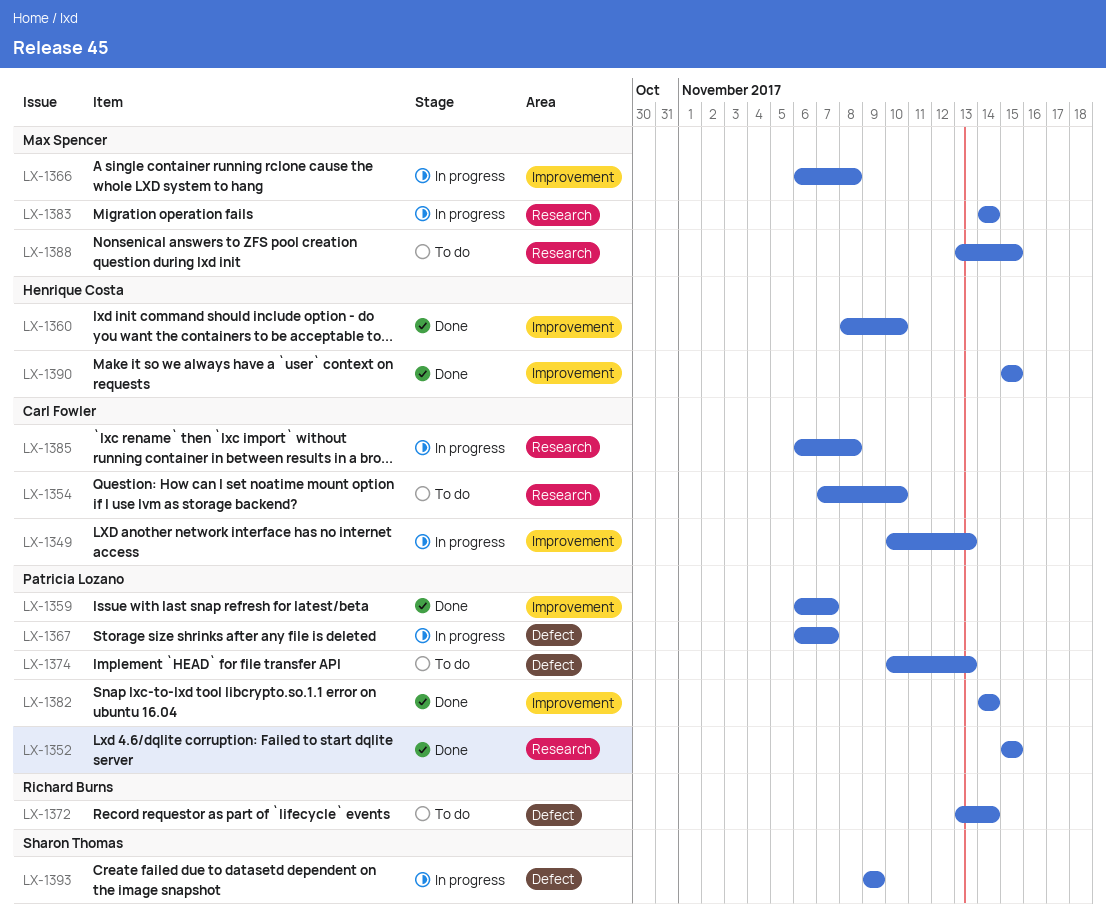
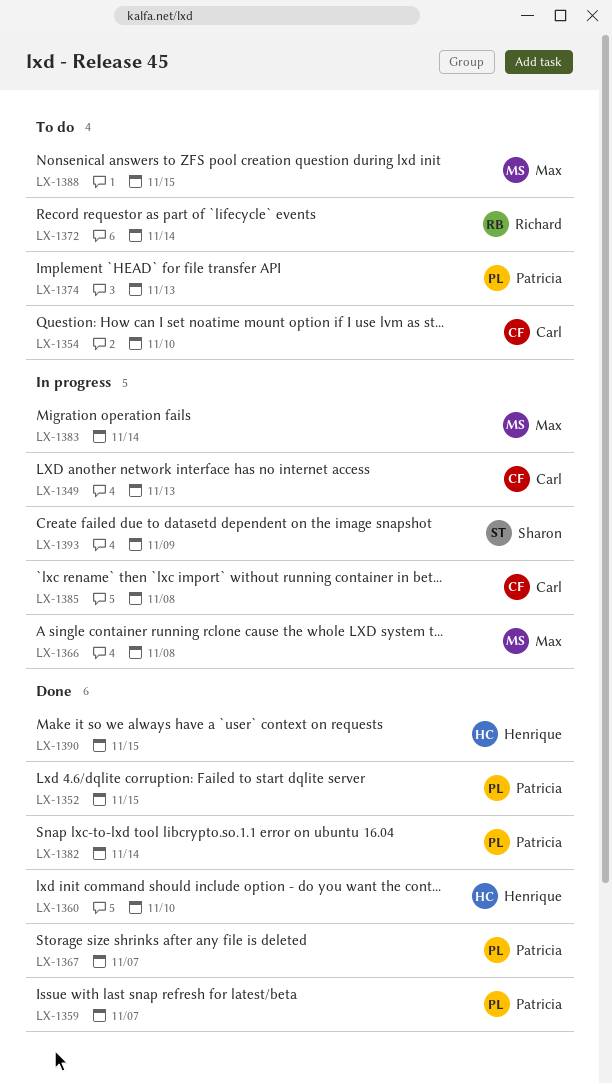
LX-1367, status: In progress -> Done

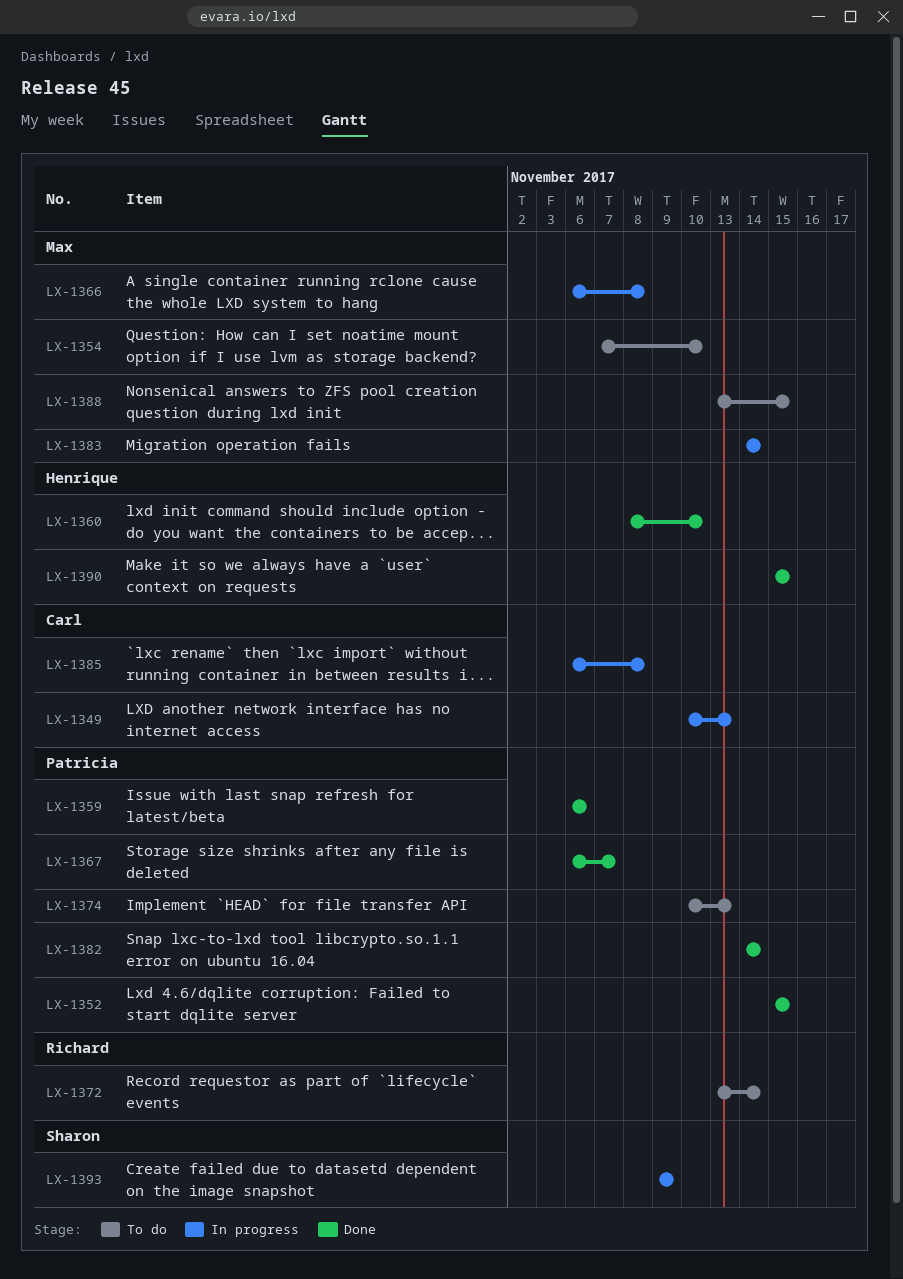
LX-1354, owner: Carl -> Max
LX-1359, due: Nov 7 -> Nov 6

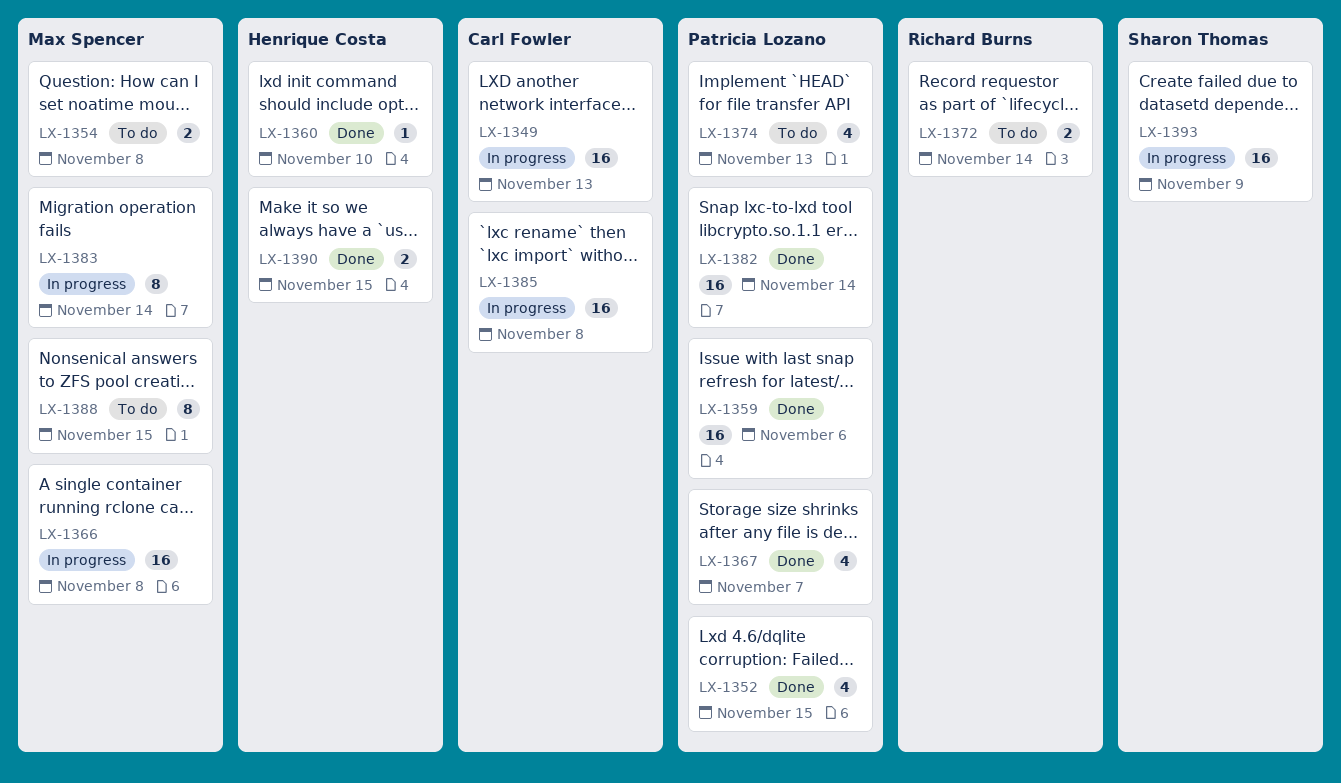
LX-1354, due: Nov 10 -> Nov 8

